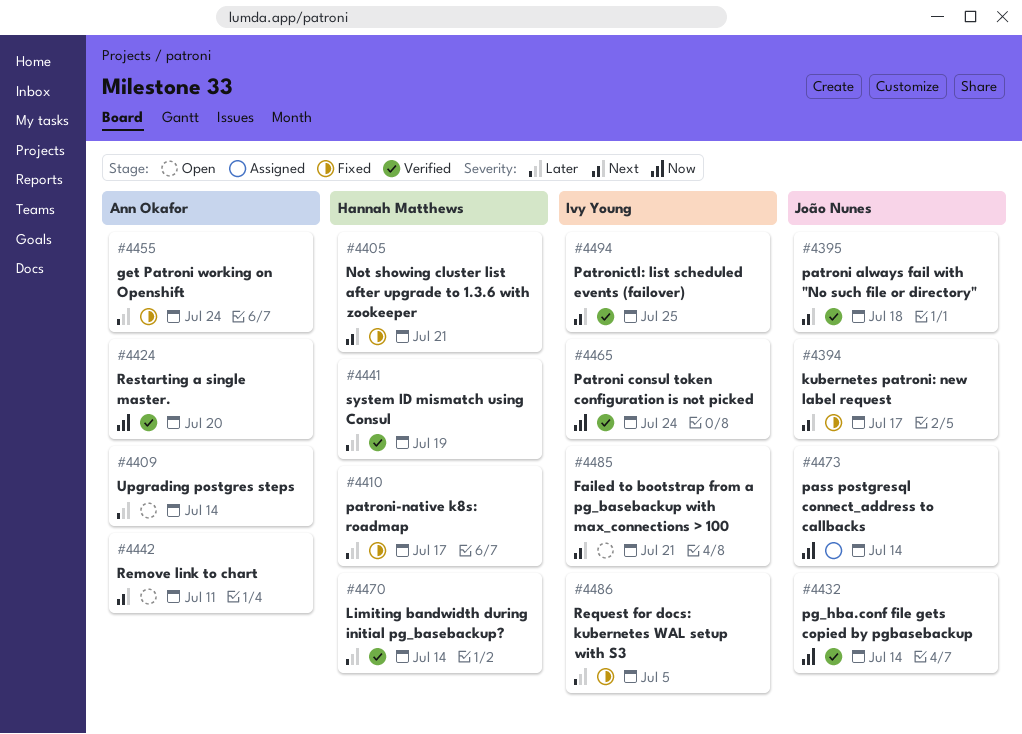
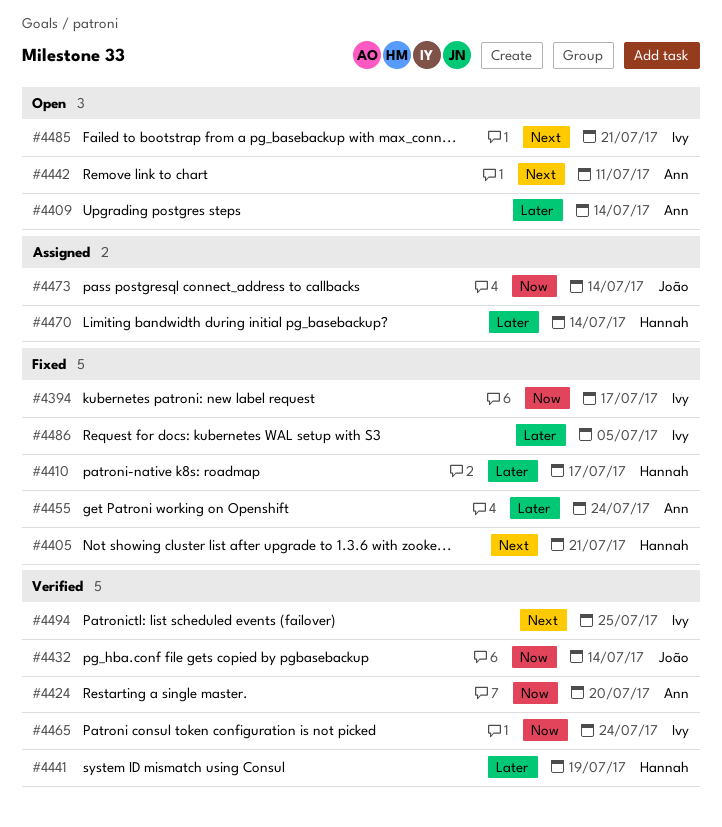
#4394, owner: João Nunes -> Ivy Young
#4394, priority: Next -> Now
#4395: present -> none
#4470, status: Verified -> Assigned

